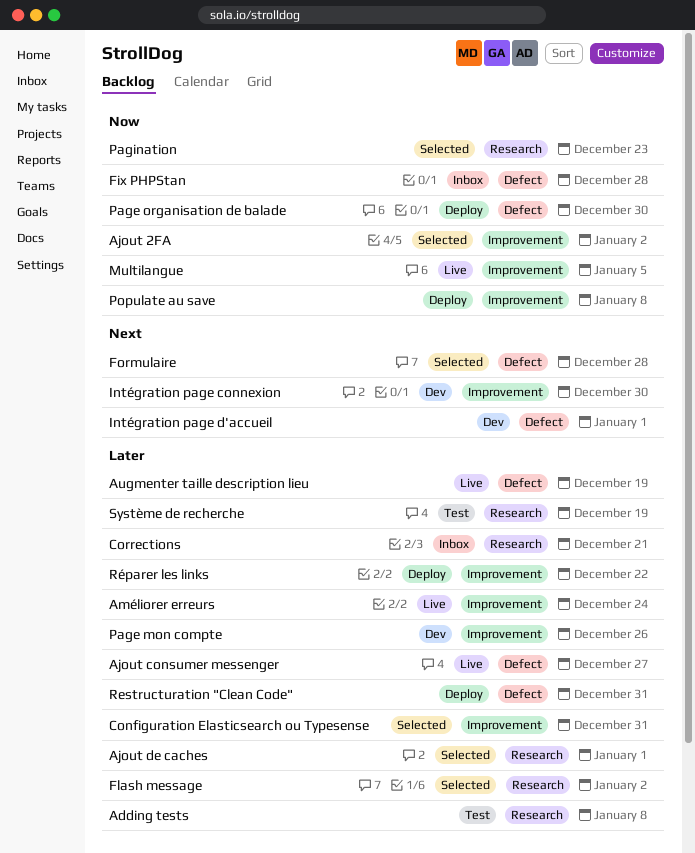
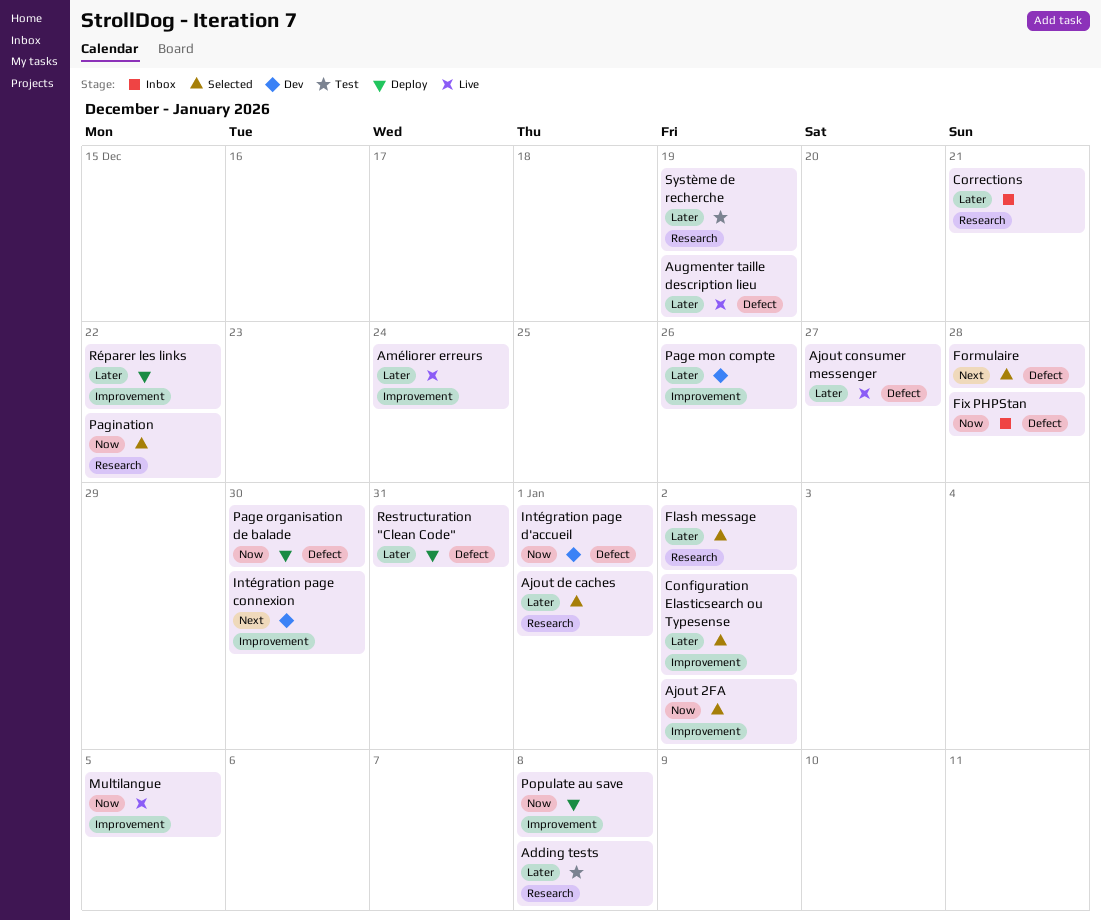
Configuration Elasticsearch ou Typesense, due: Dec 31 -> Jan 2
Intégration page d'accueil, priority: Next -> Now
Pagination, due: Dec 23 -> Dec 22

